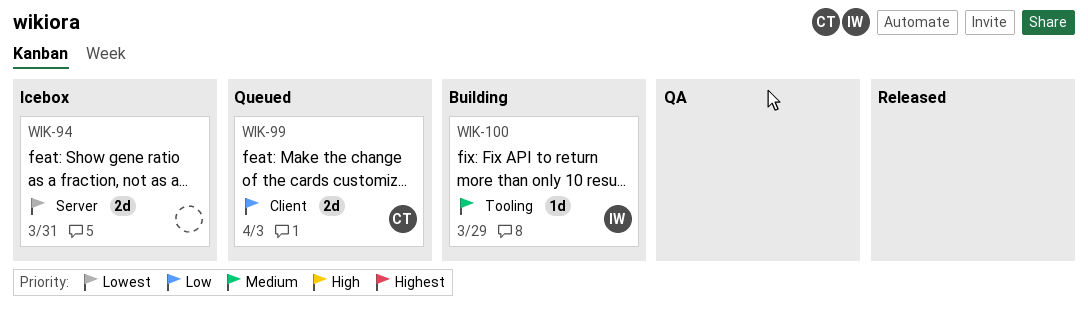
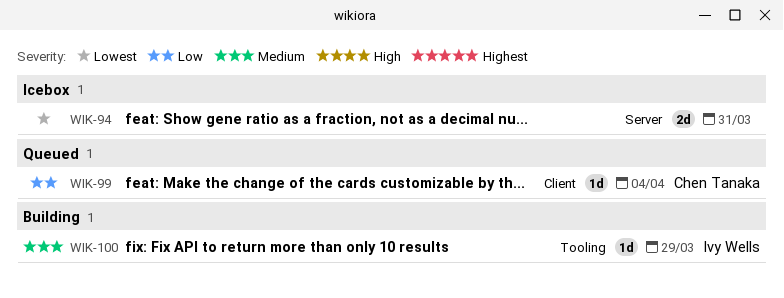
WIK-99, estimate: 2d -> 1d
WIK-99, due: Apr 3 -> Apr 4

